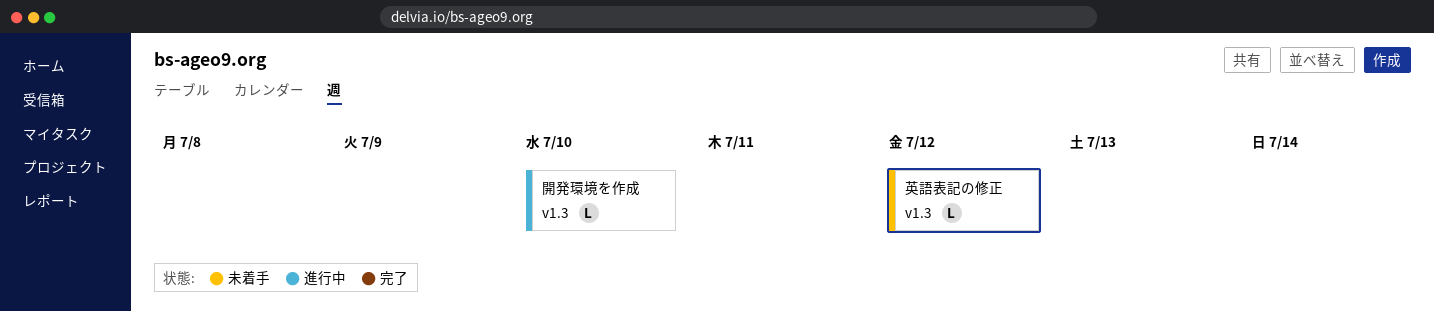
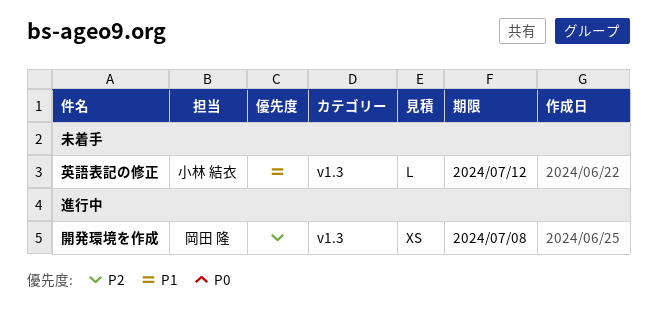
開発環境を作成, estimate: L -> XS
開発環境を作成, due: Jul 10 -> Jul 8

